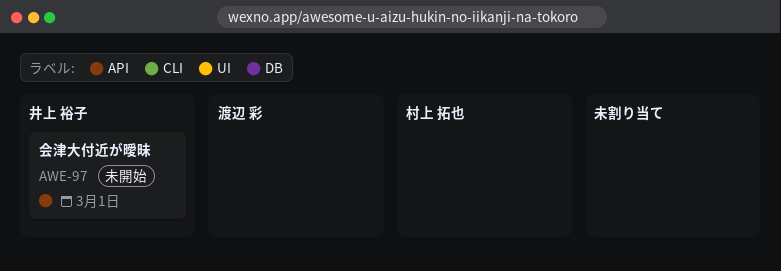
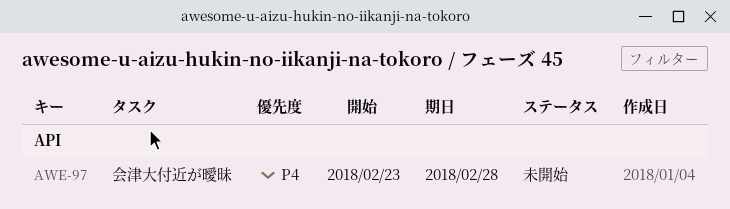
AWE-97, due: Mar 1 -> Feb 28

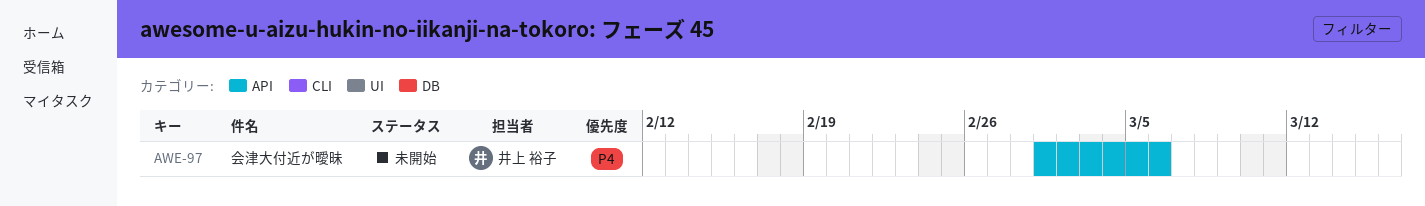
AWE-97, start: Feb 23 -> Mar 1
AWE-97, due: Feb 28 -> Mar 6

